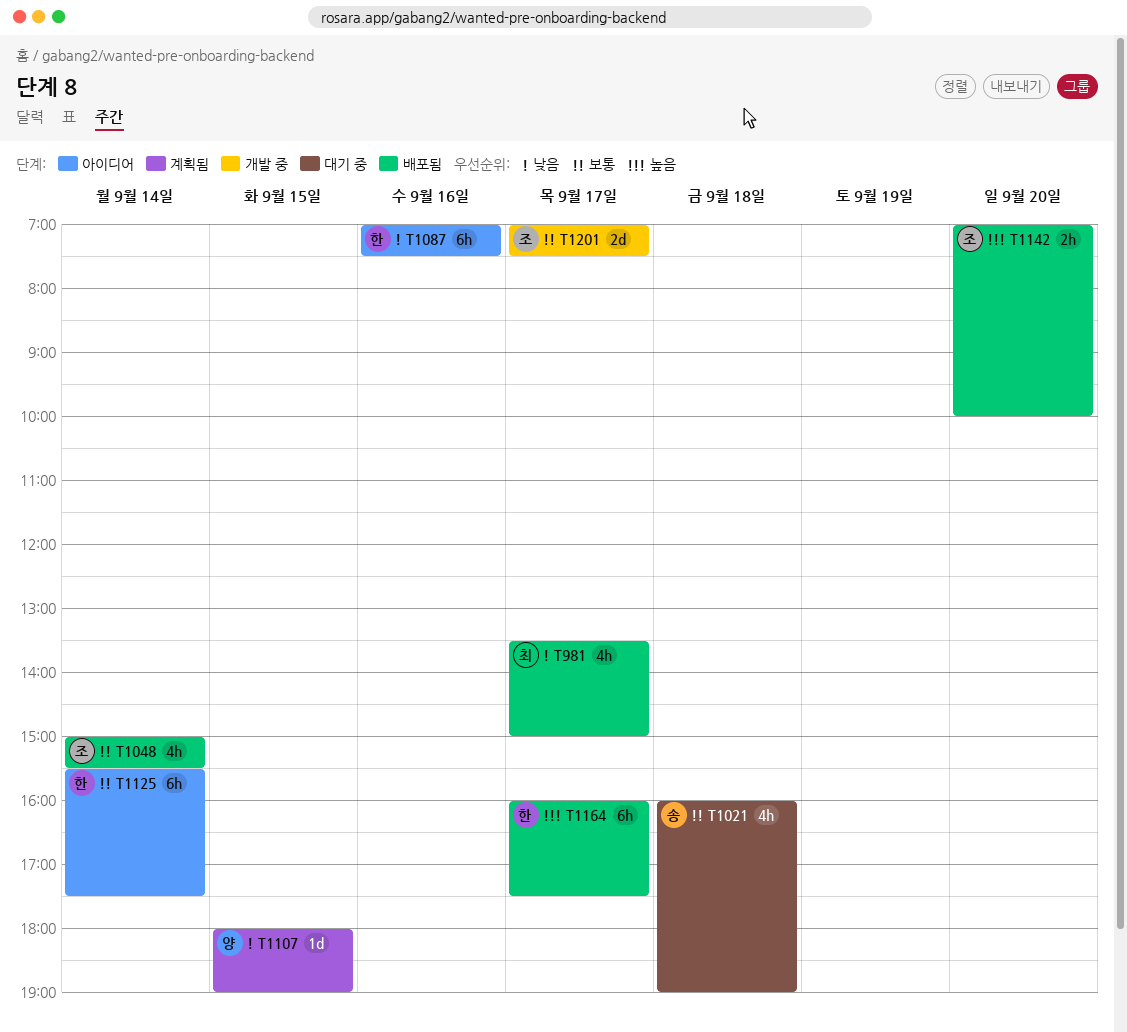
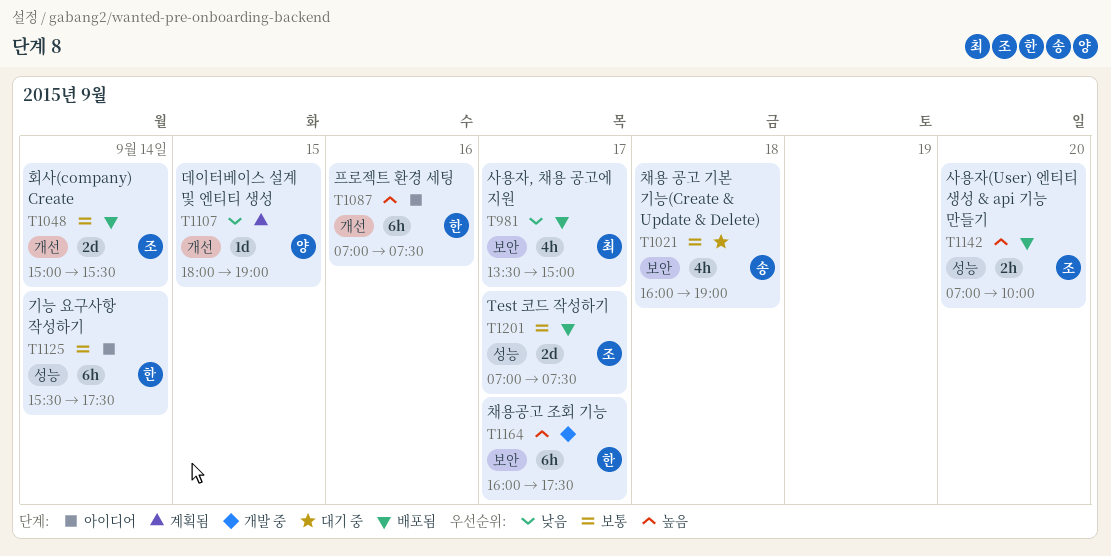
T1048, estimate: 4h -> 2d
T1087, priority: 낮음 -> 높음
T1164, status: 배포됨 -> 개발 중
T1201, status: 개발 중 -> 배포됨

